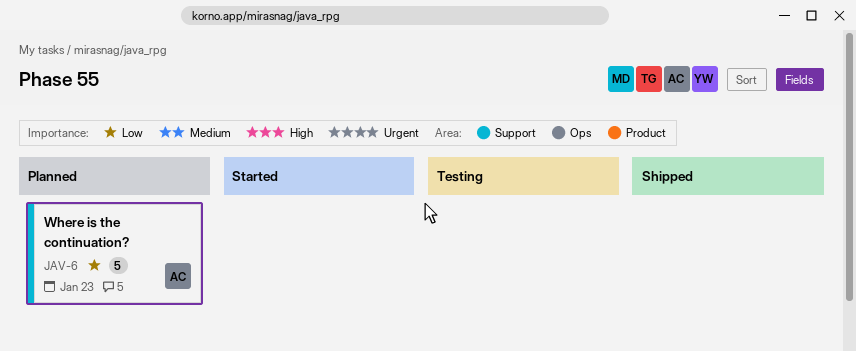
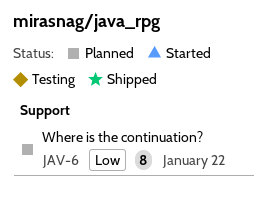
JAV-6, estimate: 5 -> 8
JAV-6, due: Jan 23 -> Jan 22

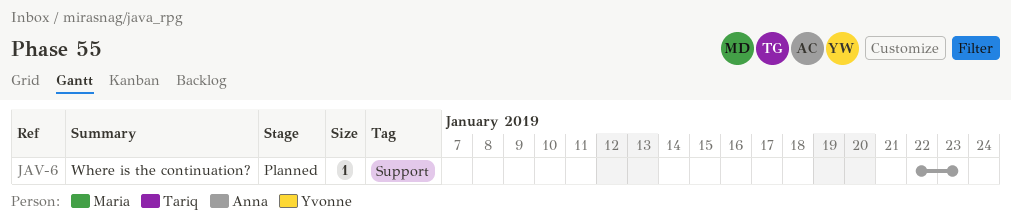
JAV-6, estimate: 8 -> 1
JAV-6, due: Jan 22 -> Jan 23

